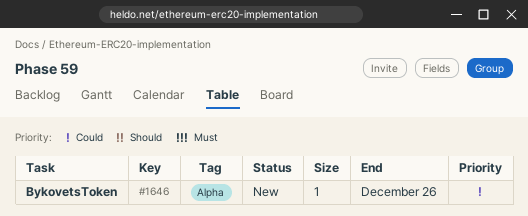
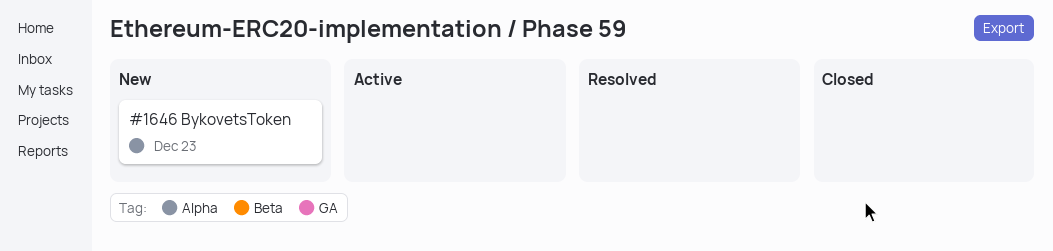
#1646, due: Dec 26 -> Dec 23

